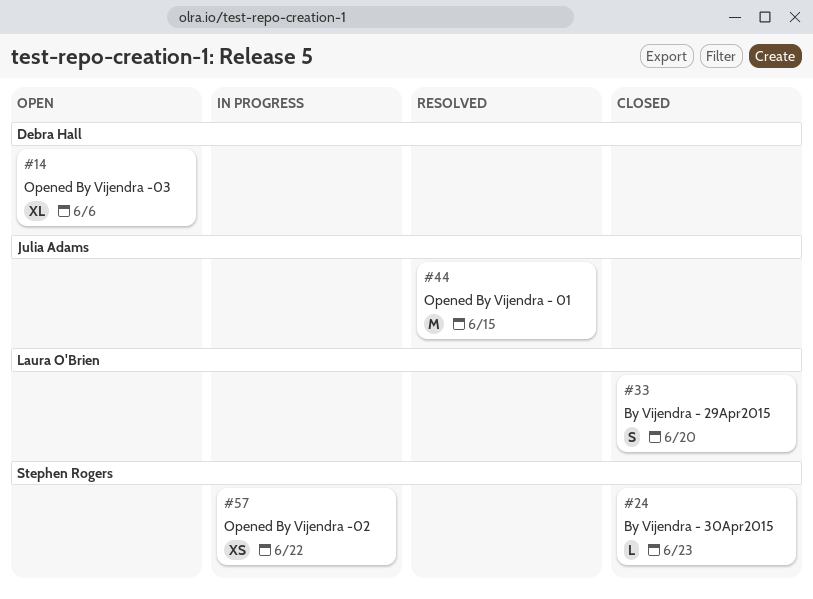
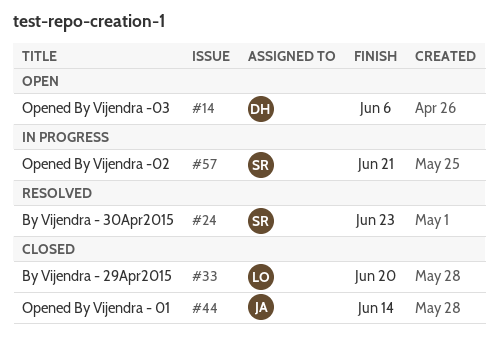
#24, status: Closed -> Resolved
#44, status: Resolved -> Closed
#44, due: Jun 15 -> Jun 14
#57, due: Jun 22 -> Jun 21

